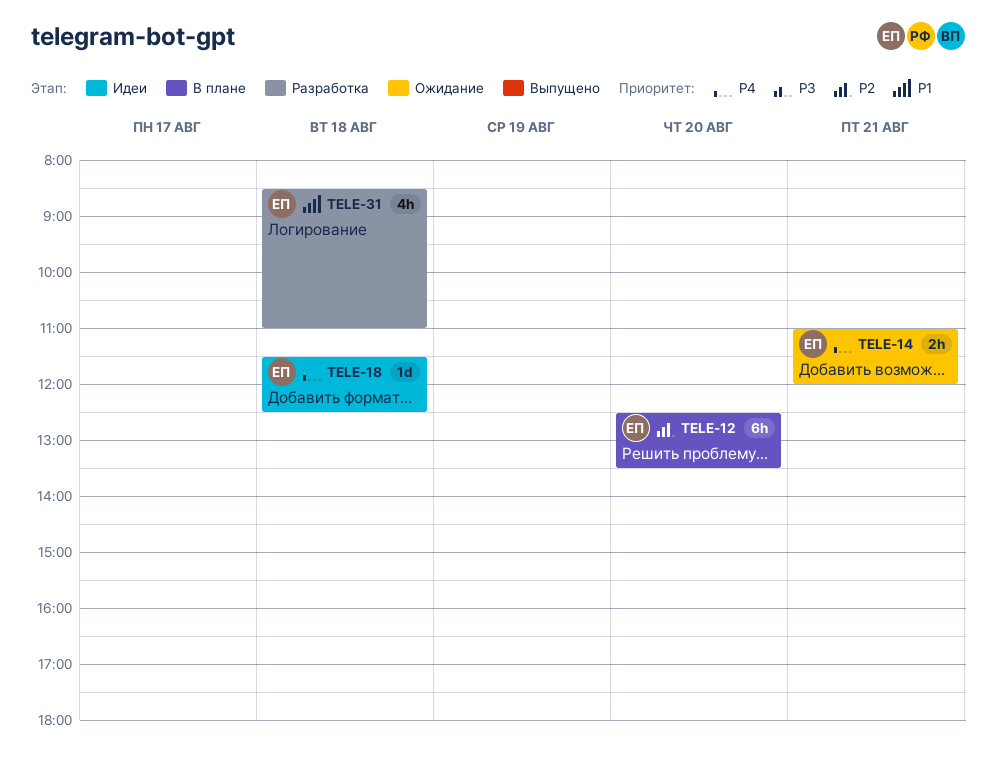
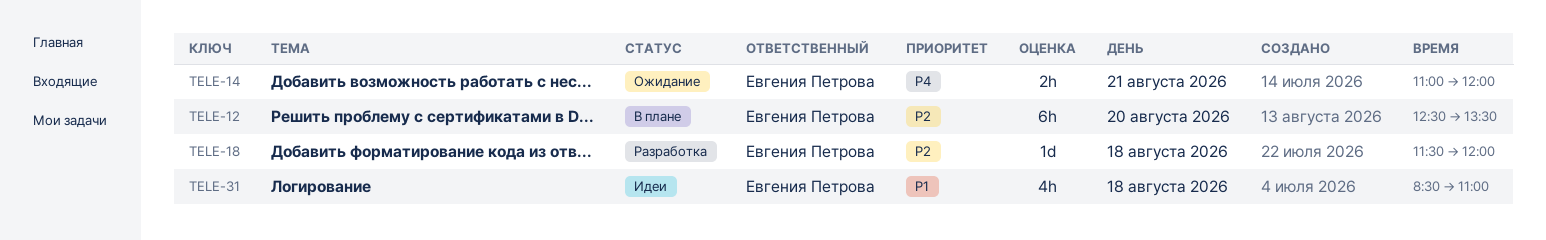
TELE-18, status: Идеи -> Разработка
TELE-18, priority: P4 -> P2
TELE-18, ends: 12:30 -> 12:00
TELE-31, status: Разработка -> Идеи

